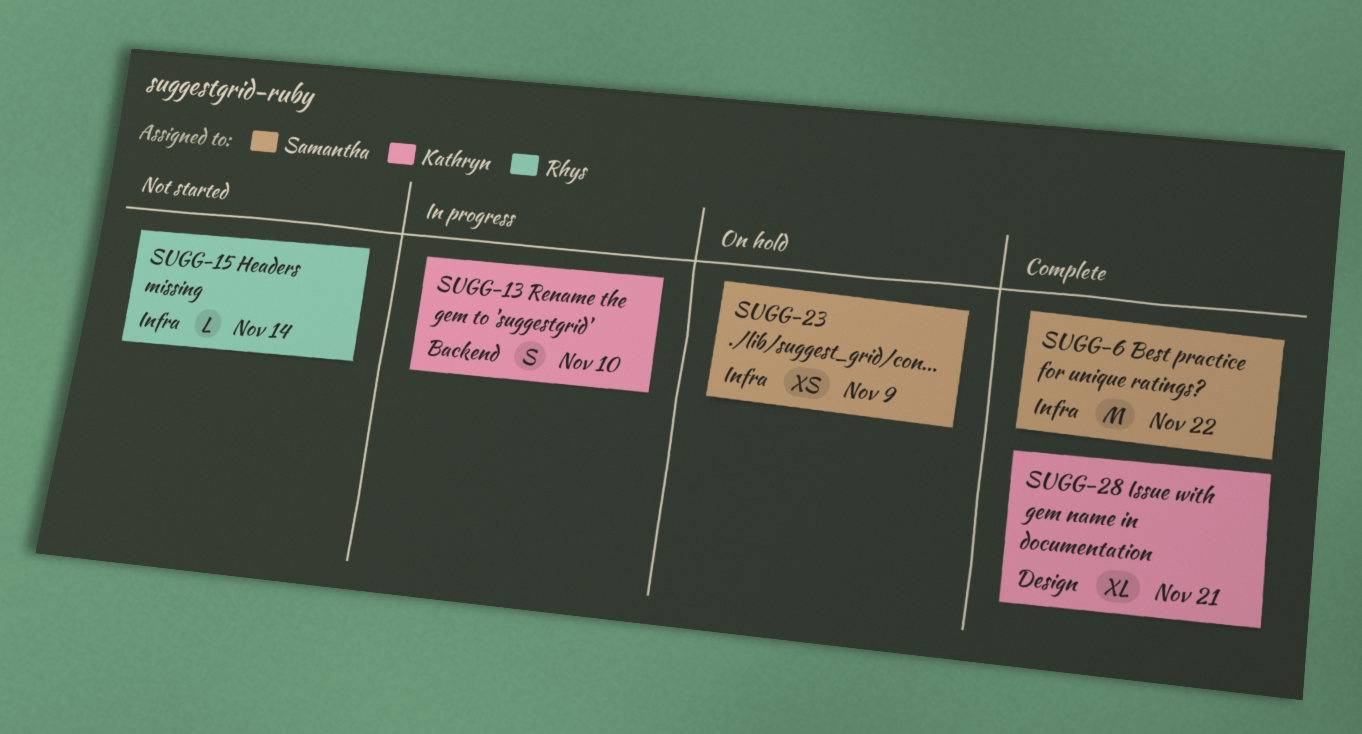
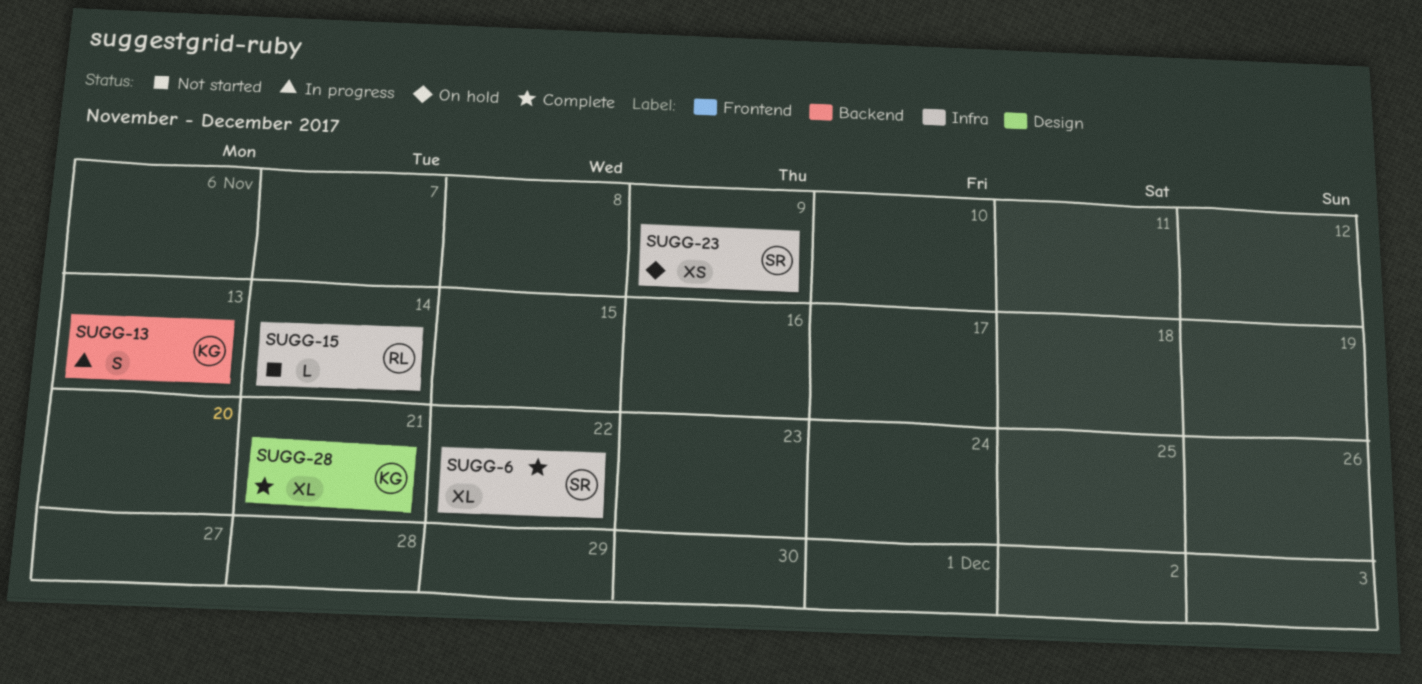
SUGG-6, estimate: M -> XL
SUGG-13, due: Nov 10 -> Nov 13

